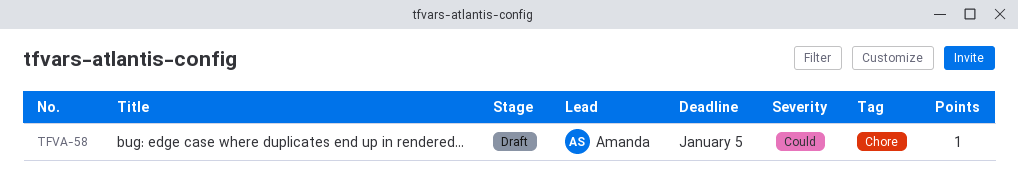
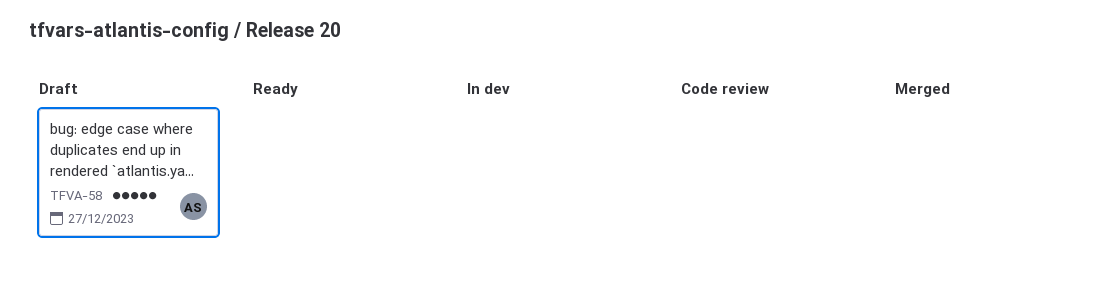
TFVA-58, estimate: 1 -> 5
TFVA-58, due: Jan 5 -> Dec 27

